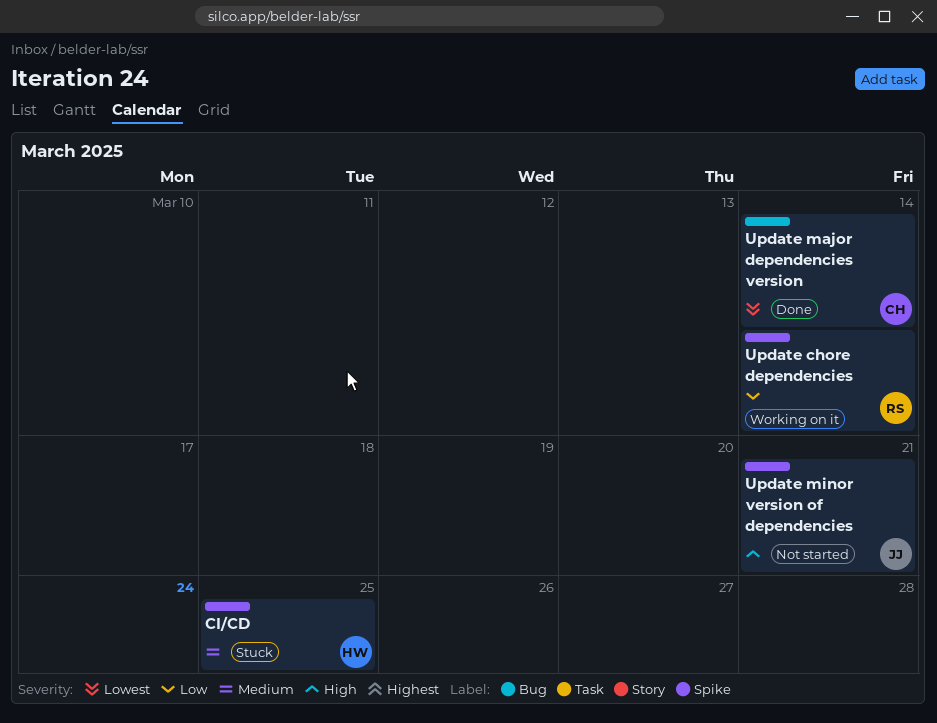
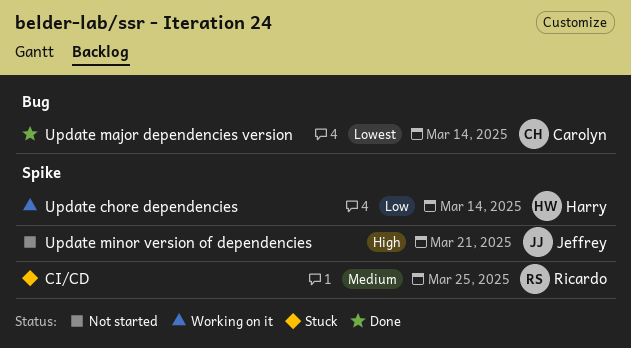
CI/CD, owner: Harry -> Ricardo
Update chore dependencies, owner: Ricardo -> Harry

